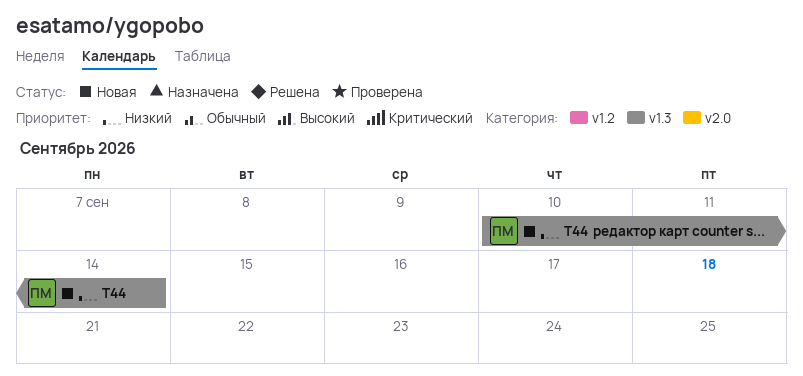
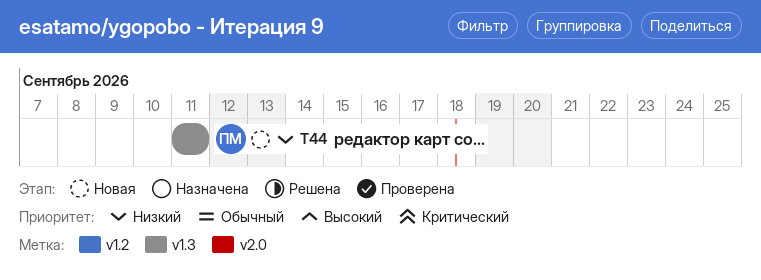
T44, start: Sep 10 -> Sep 11
T44, due: Sep 14 -> Sep 11

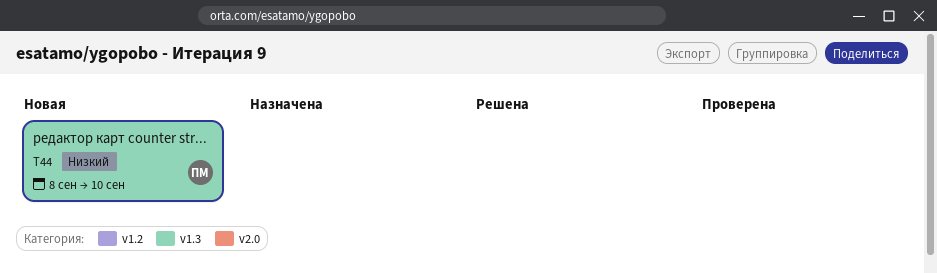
T44, start: Sep 11 -> Sep 8
T44, due: Sep 11 -> Sep 10

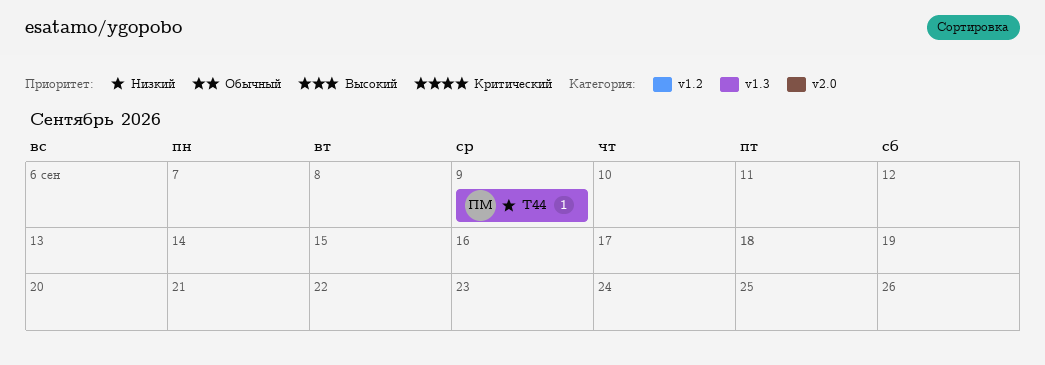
T44, start: Sep 8 -> Sep 9
T44, due: Sep 10 -> Sep 9

